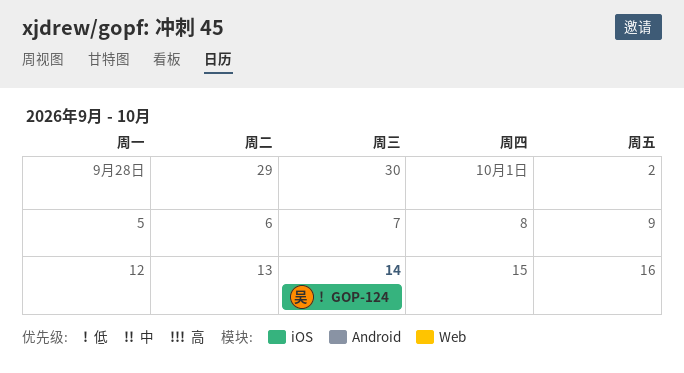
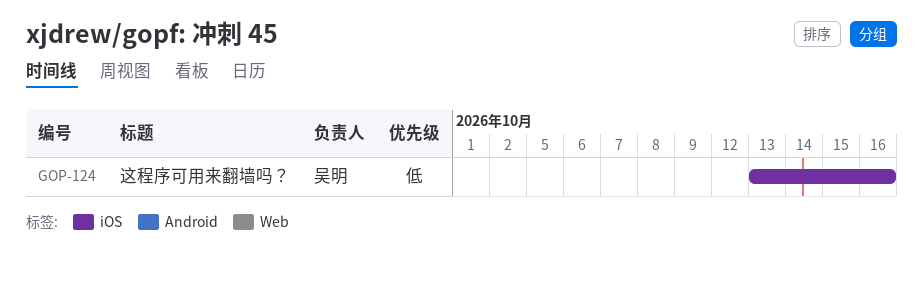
GOP-124, start: Oct 14 -> Oct 13
GOP-124, due: Oct 14 -> Oct 16

